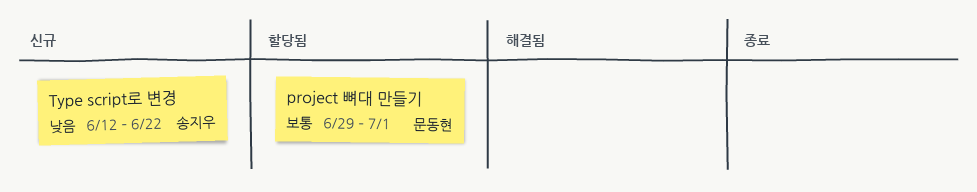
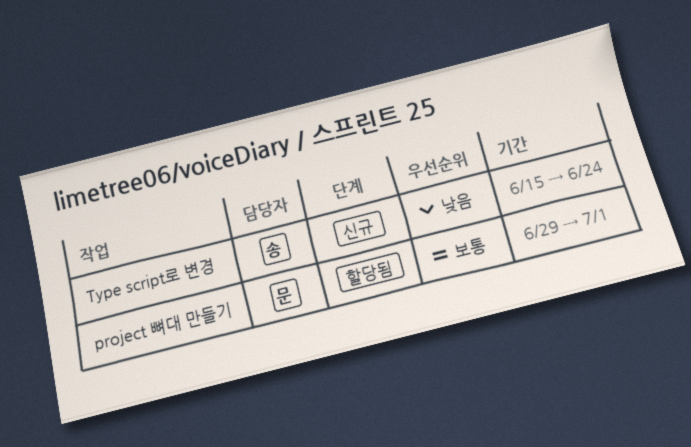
Type script로 변경, start: Jun 12 -> Jun 15
Type script로 변경, due: Jun 22 -> Jun 24

